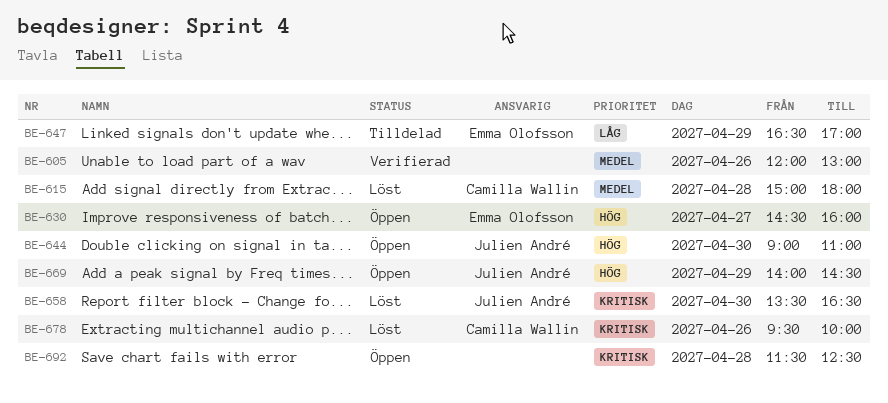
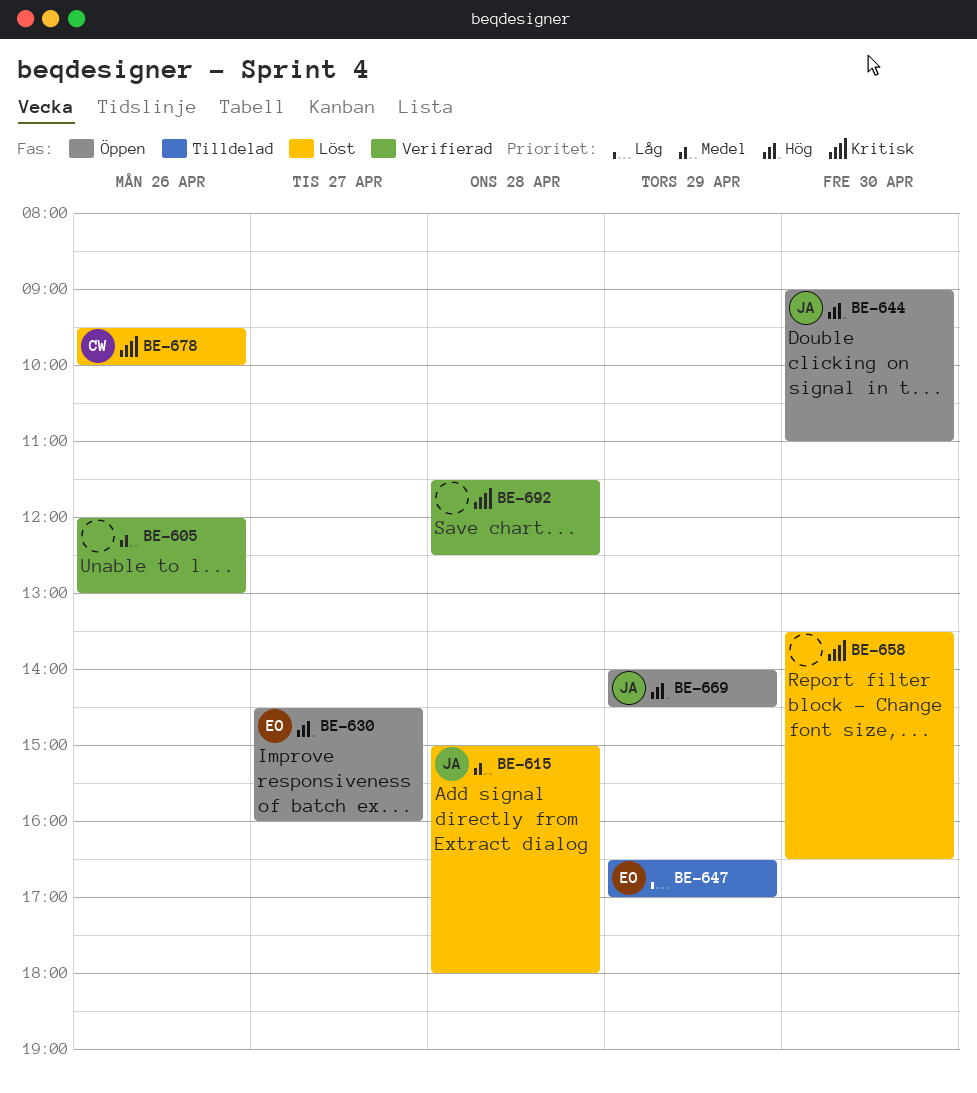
BE-615, owner: Camilla Wallin -> Julien André
BE-658, owner: Julien André -> none
BE-692, status: Öppen -> Verifierad

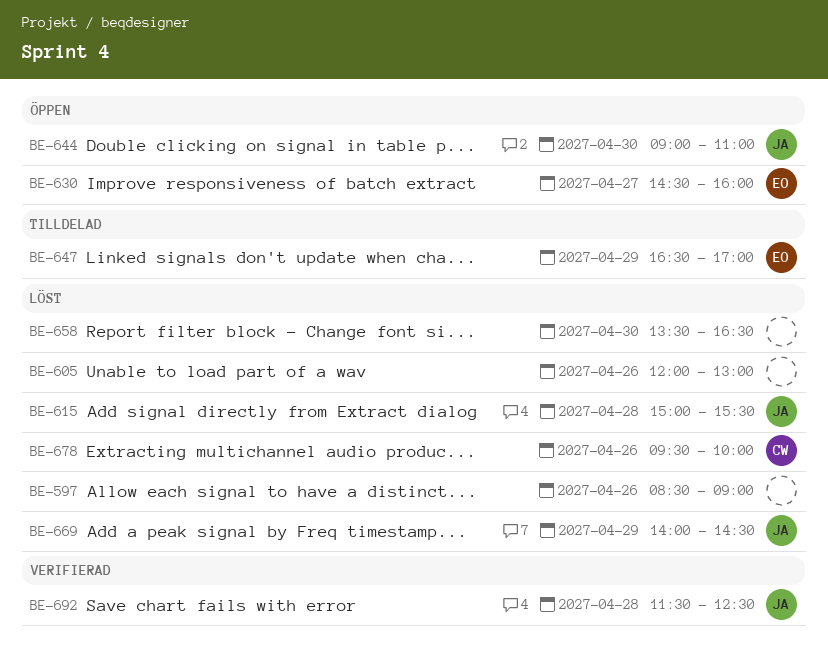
BE-597: none -> present
BE-605, status: Verifierad -> Löst
BE-615, ends: 18:00 -> 15:30
BE-669, status: Öppen -> Löst
BE-692, owner: none -> JA

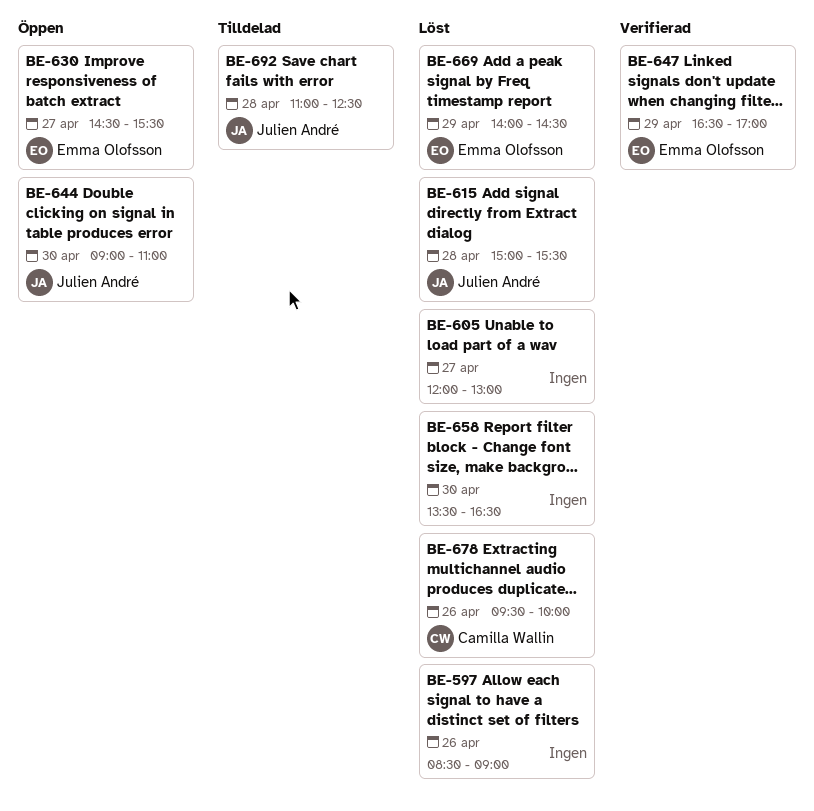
BE-605, day: Apr 26 -> Apr 27
BE-630, ends: 16:00 -> 15:30
BE-647, status: Tilldelad -> Verifierad
BE-669, owner: Julien André -> Emma Olofsson
BE-692, status: Verifierad -> Tilldelad
BE-692, begins: 11:30 -> 11:00

